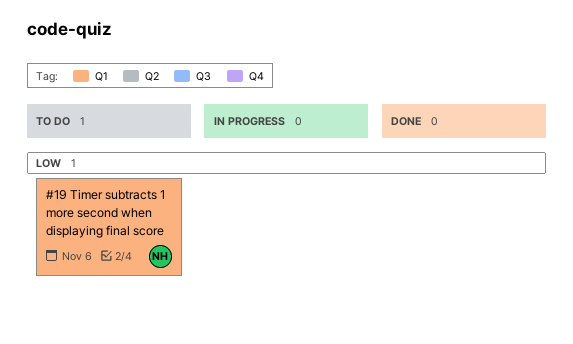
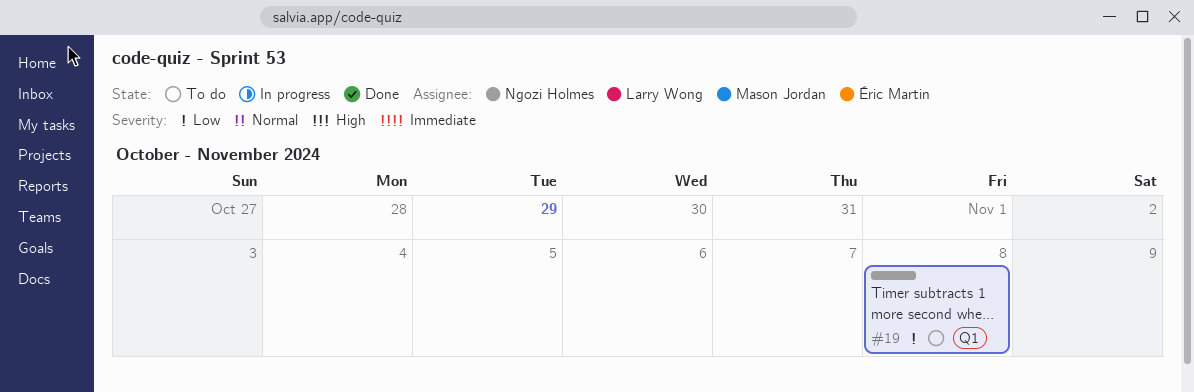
#19, due: Nov 6 -> Nov 8

